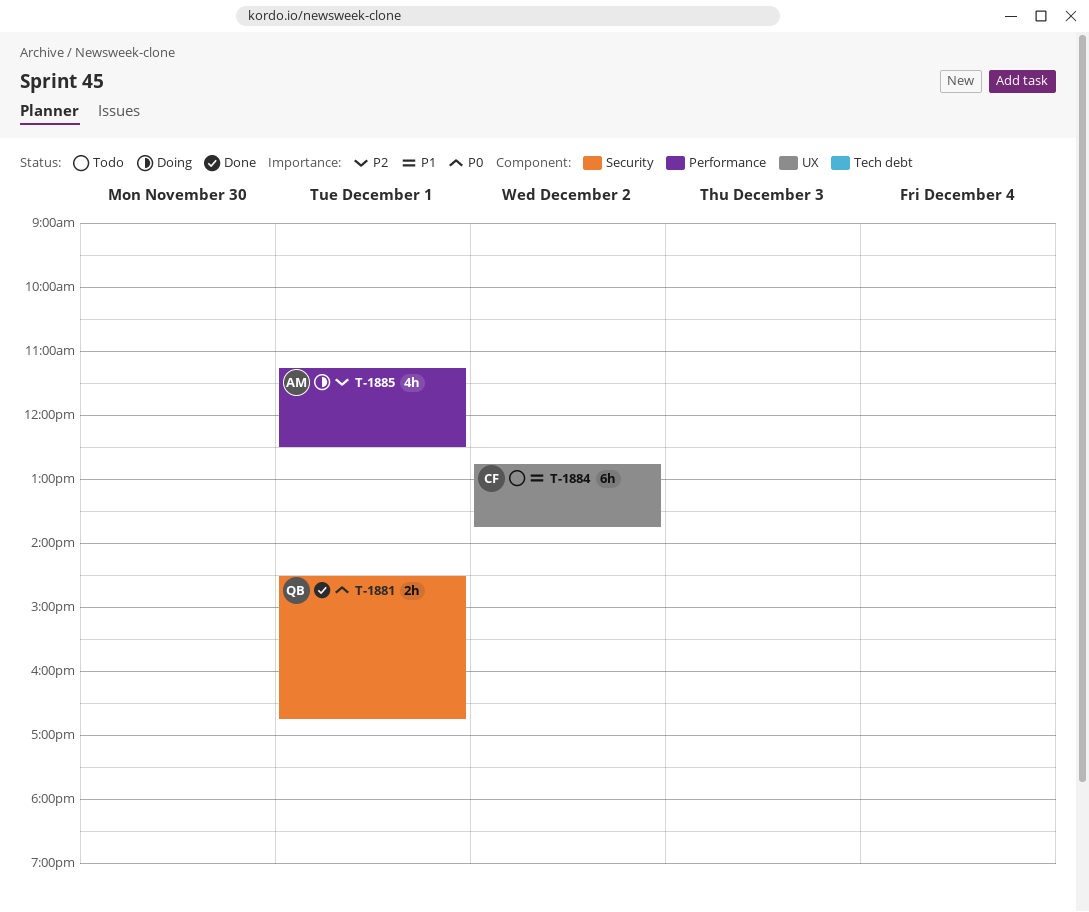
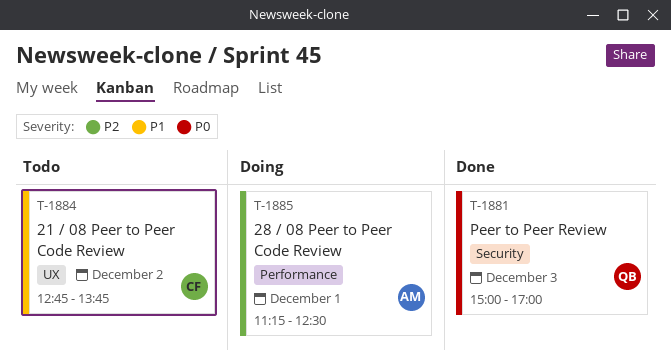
T-1881, day: Dec 1 -> Dec 3
T-1881, begins: 14:30 -> 15:00
T-1881, ends: 16:45 -> 17:00

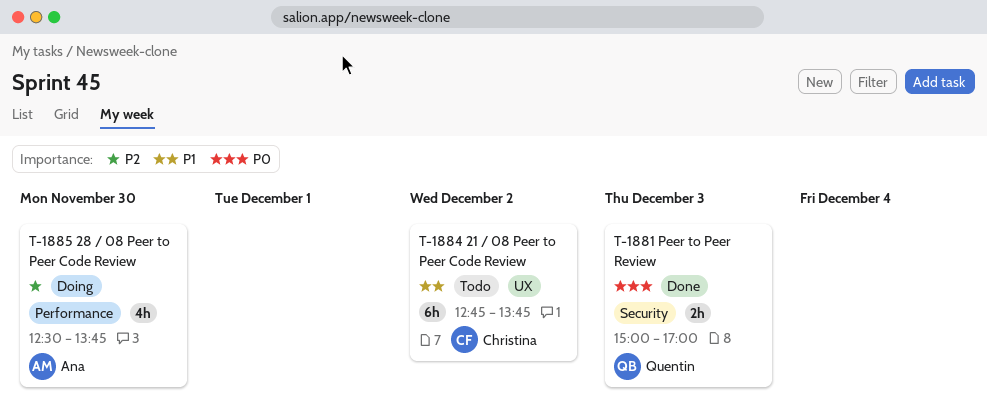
T-1885, day: Dec 1 -> Nov 30
T-1885, begins: 11:15 -> 12:30
T-1885, ends: 12:30 -> 13:45

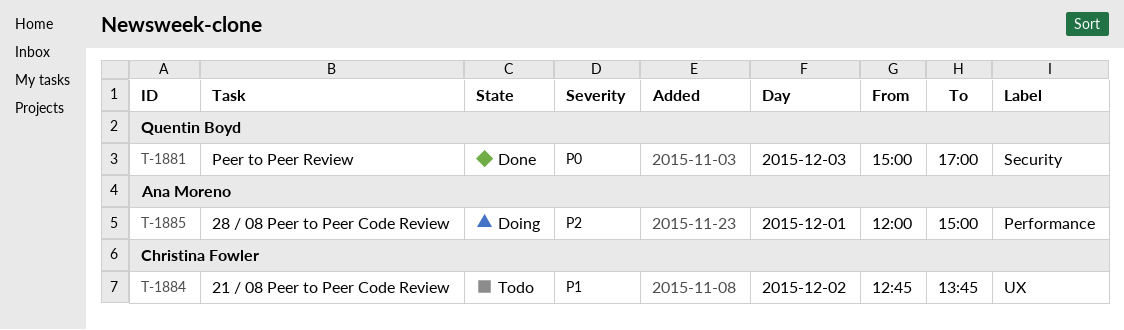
T-1885, day: Nov 30 -> Dec 1
T-1885, begins: 12:30 -> 12:00
T-1885, ends: 13:45 -> 15:00

